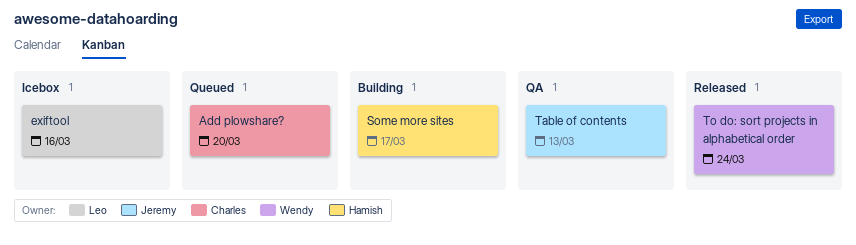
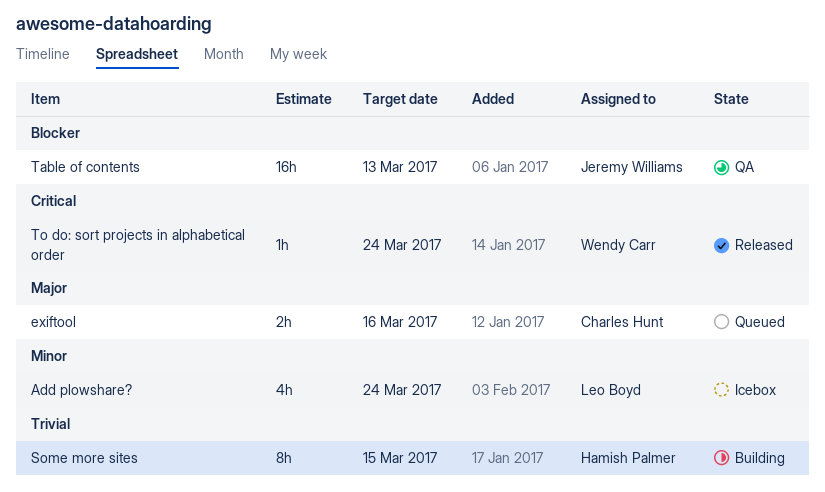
Add plowshare?, status: Queued -> Icebox
Add plowshare?, owner: Charles Hunt -> Leo Boyd
Add plowshare?, due: Mar 20 -> Mar 24
exiftool, status: Icebox -> Queued
exiftool, owner: Leo Boyd -> Charles Hunt
Some more sites, due: Mar 17 -> Mar 15

